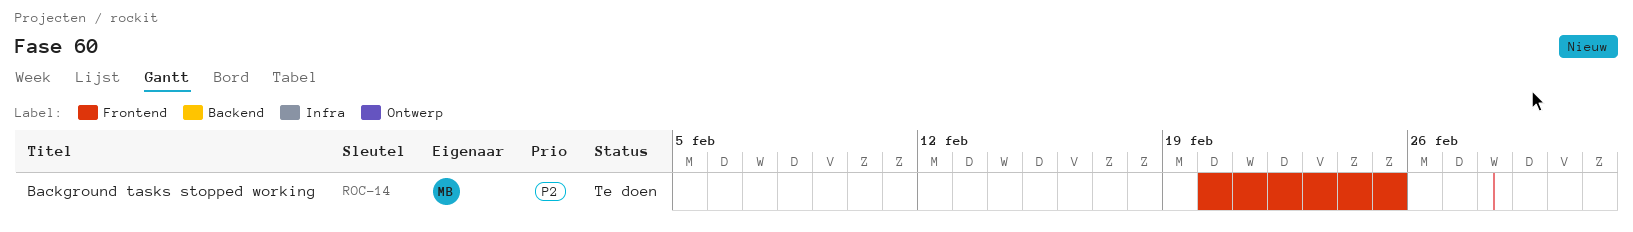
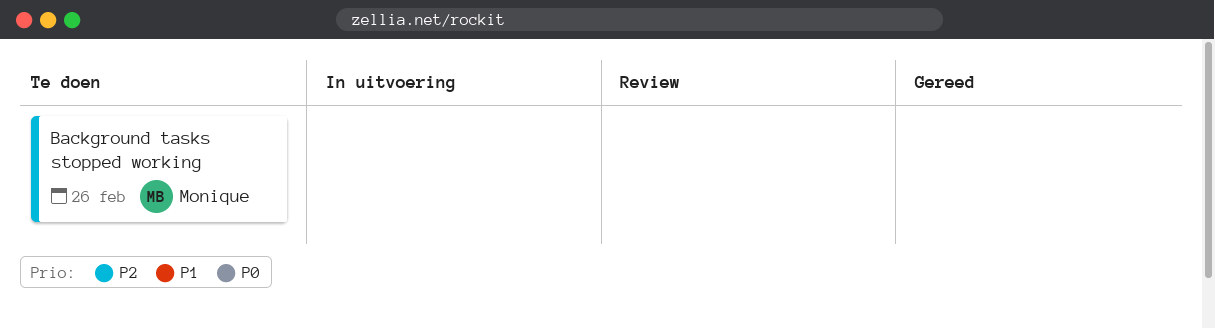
Background tasks stopped working, due: Feb 25 -> Feb 26

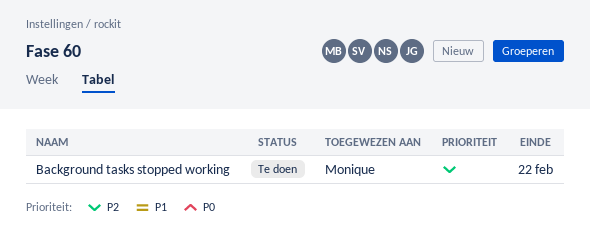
Background tasks stopped working, due: Feb 26 -> Feb 22

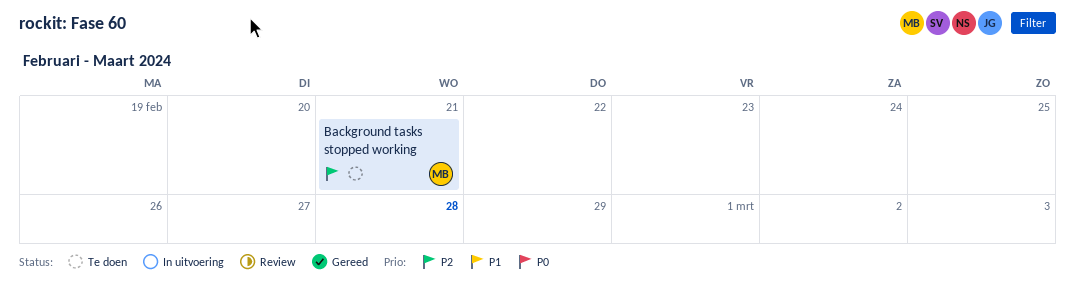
Background tasks stopped working, due: Feb 22 -> Feb 21

